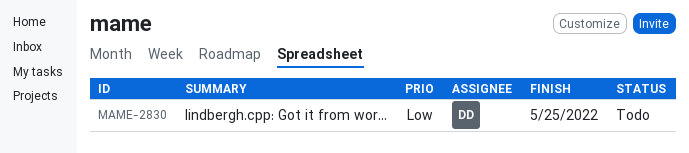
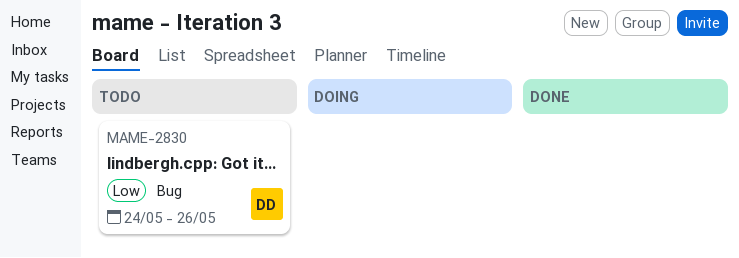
MAME-2830, due: May 25 -> May 26

